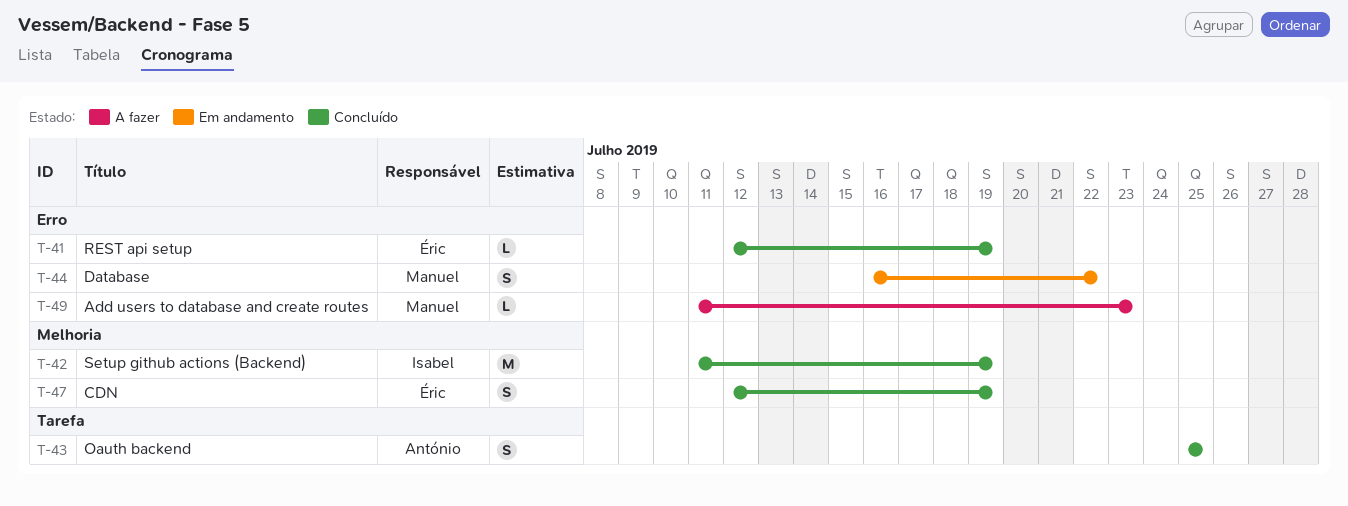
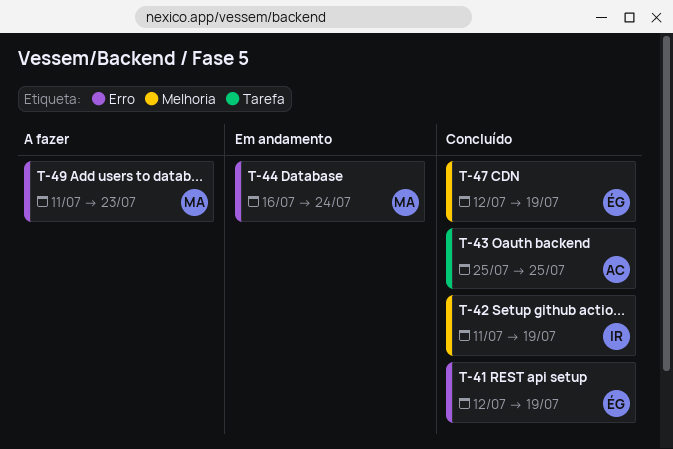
T-44, due: Jul 22 -> Jul 24

